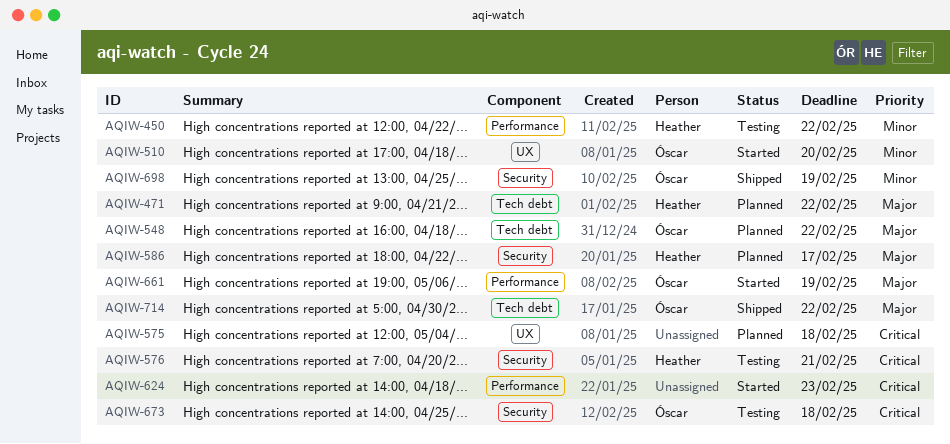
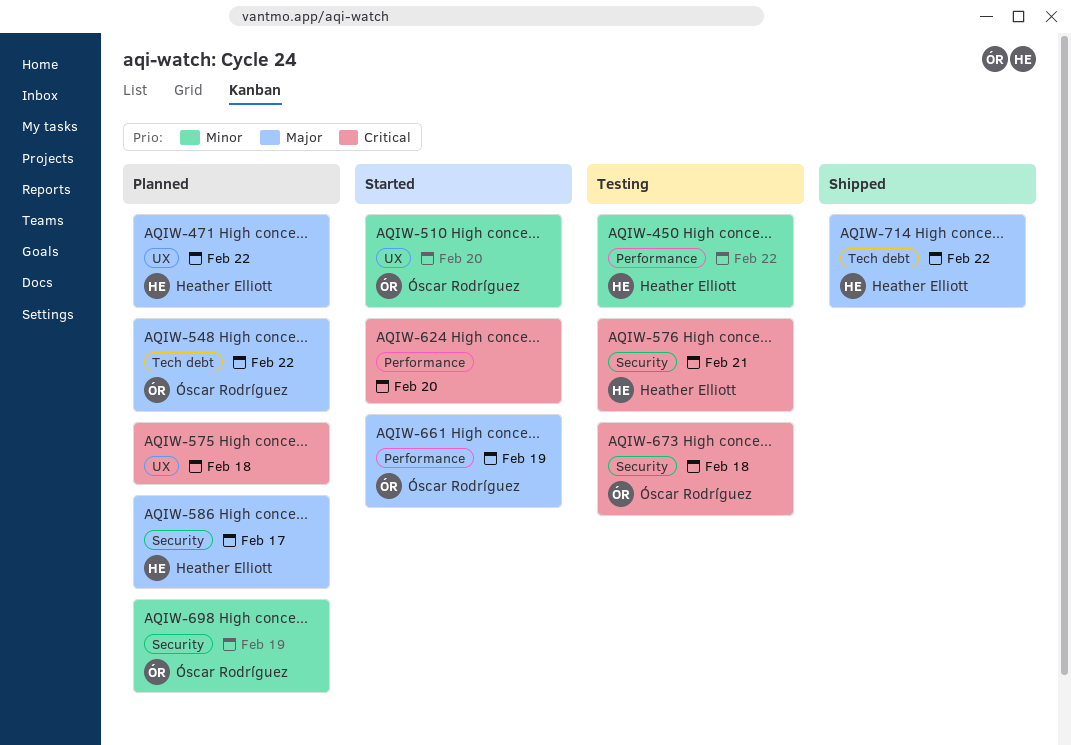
AQIW-471, label: Tech debt -> UX
AQIW-624, due: Feb 23 -> Feb 20
AQIW-698, status: Shipped -> Planned
AQIW-714, owner: Óscar Rodríguez -> Heather Elliott

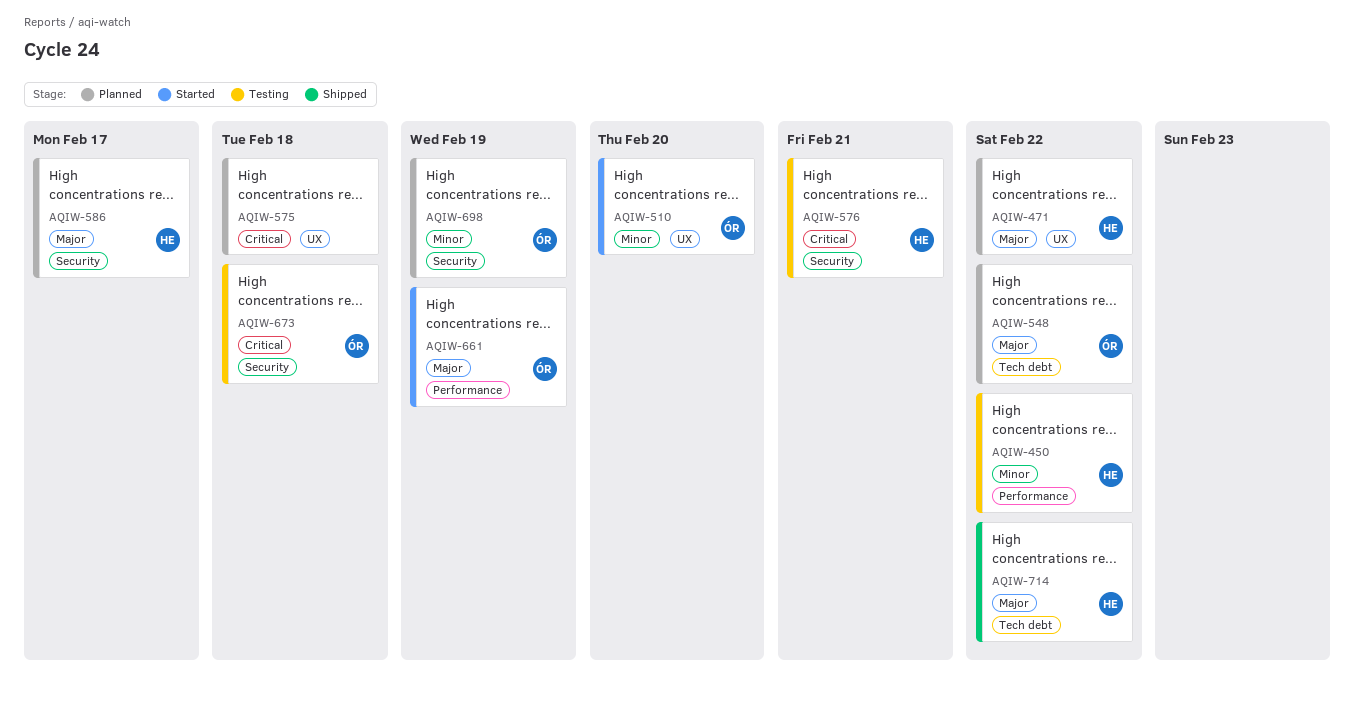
AQIW-624: present -> none

